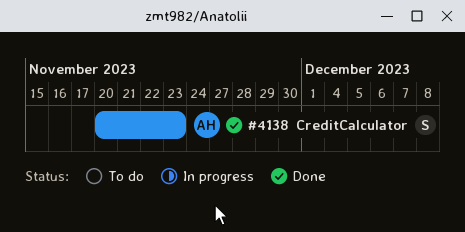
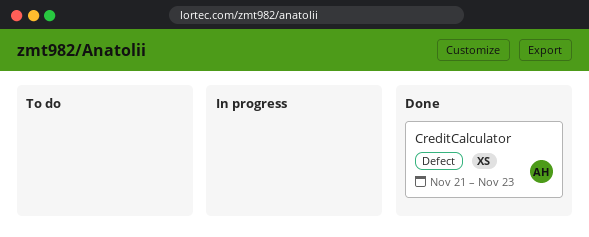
CreditCalculator, estimate: S -> XS
CreditCalculator, start: Nov 20 -> Nov 21

